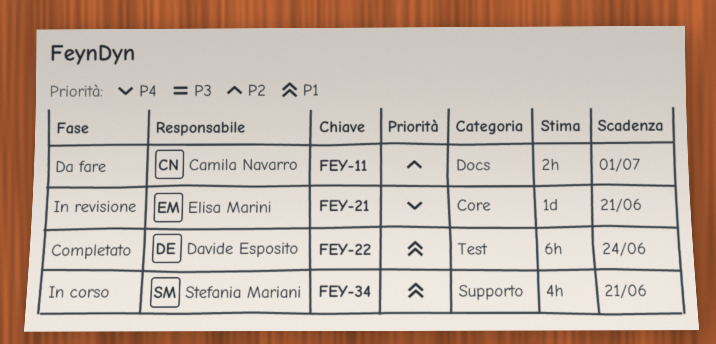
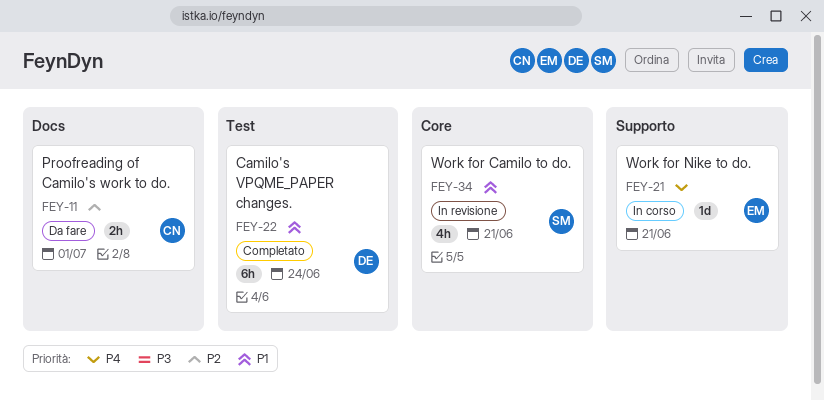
FEY-21, status: In revisione -> In corso
FEY-21, label: Core -> Supporto
FEY-34, status: In corso -> In revisione
FEY-34, label: Supporto -> Core

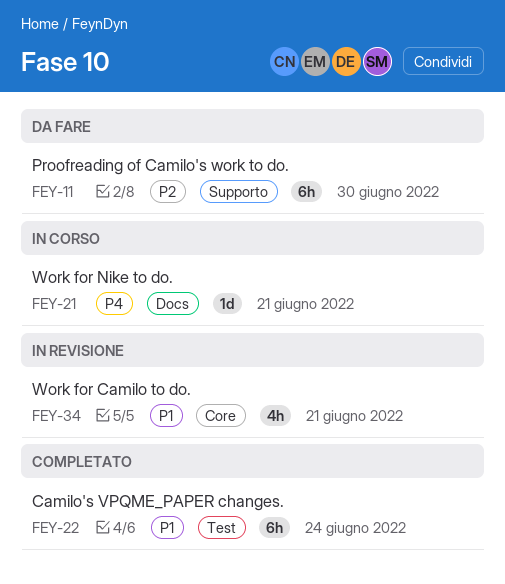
FEY-11, label: Docs -> Supporto
FEY-11, estimate: 2h -> 6h
FEY-11, due: Jul 1 -> Jun 30
FEY-21, label: Supporto -> Docs

